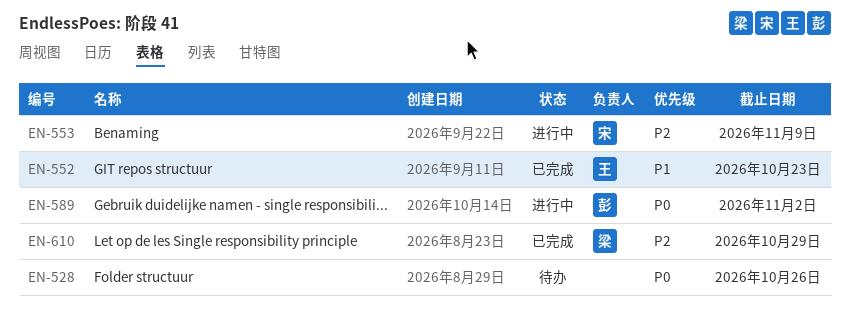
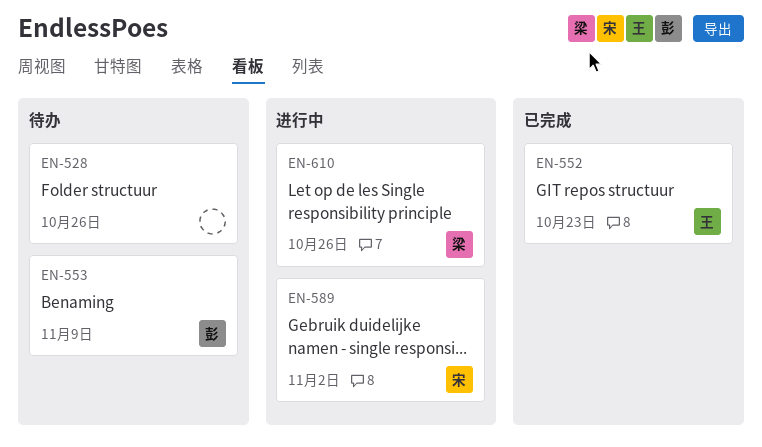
EN-553, status: 进行中 -> 待办
EN-553, owner: 宋 -> 彭
EN-589, owner: 彭 -> 宋
EN-610, status: 已完成 -> 进行中
EN-610, due: Oct 29 -> Oct 26

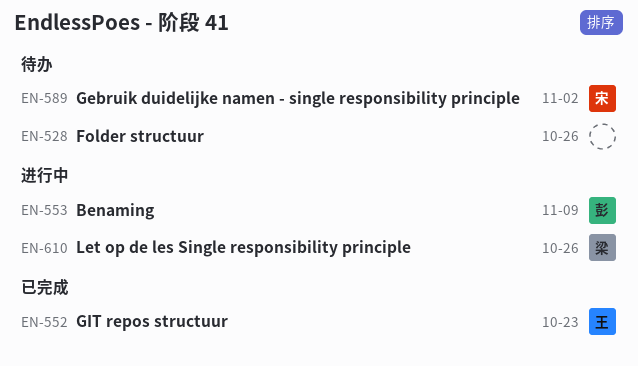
EN-553, status: 待办 -> 进行中
EN-589, status: 进行中 -> 待办

